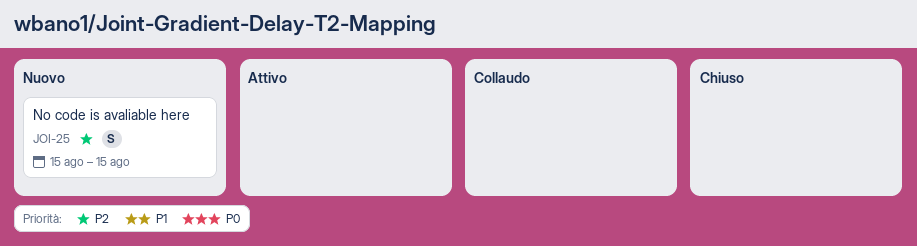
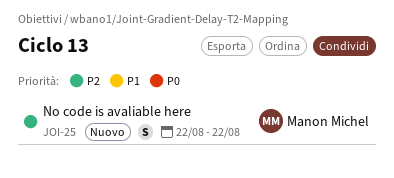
JOI-25, start: Aug 15 -> Aug 22
JOI-25, due: Aug 15 -> Aug 22

